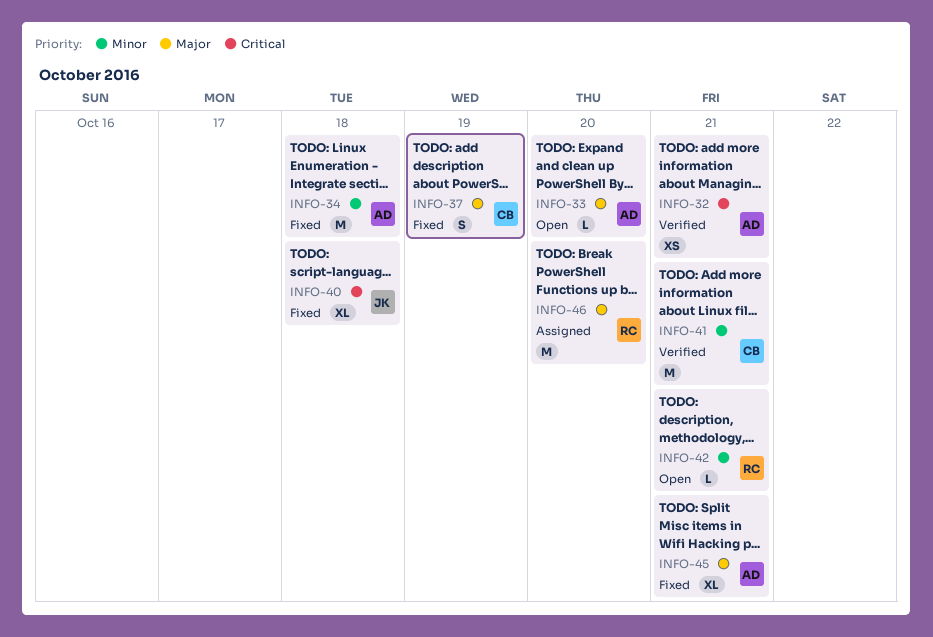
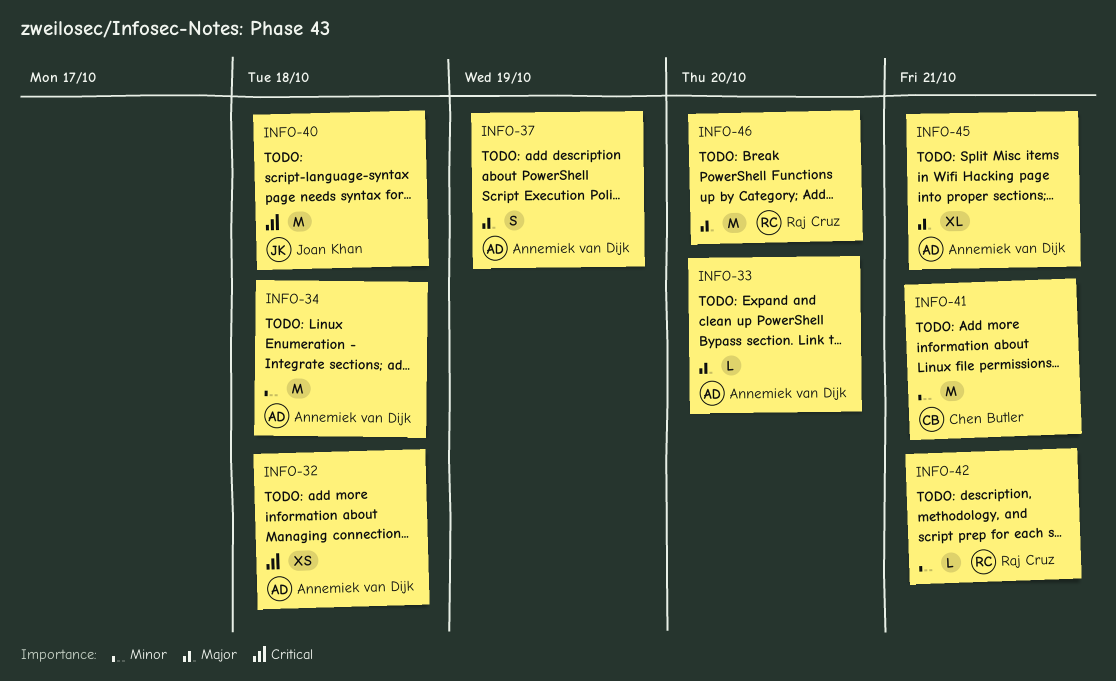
INFO-32, due: Oct 21 -> Oct 18
INFO-37, owner: Chen Butler -> Annemiek van Dijk
INFO-40, estimate: XL -> M

